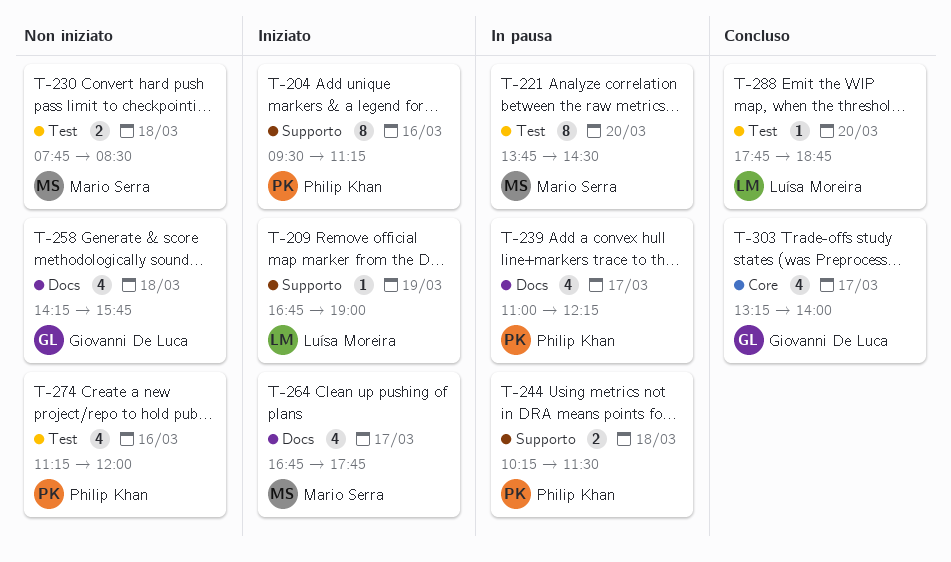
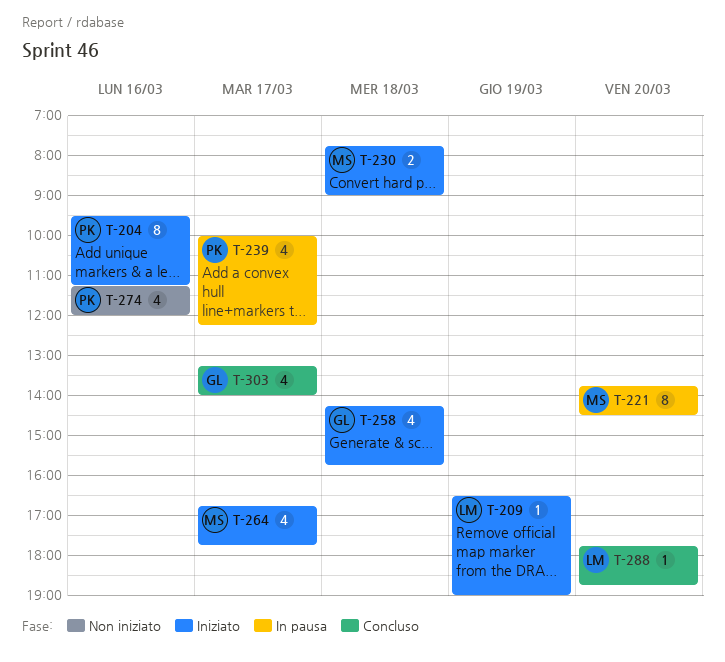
T-209, begins: 16:45 -> 16:30
T-230, status: Non iniziato -> Iniziato
T-230, ends: 08:30 -> 09:00
T-239, begins: 11:00 -> 10:00
T-244: present -> none
T-258, status: Non iniziato -> Iniziato

